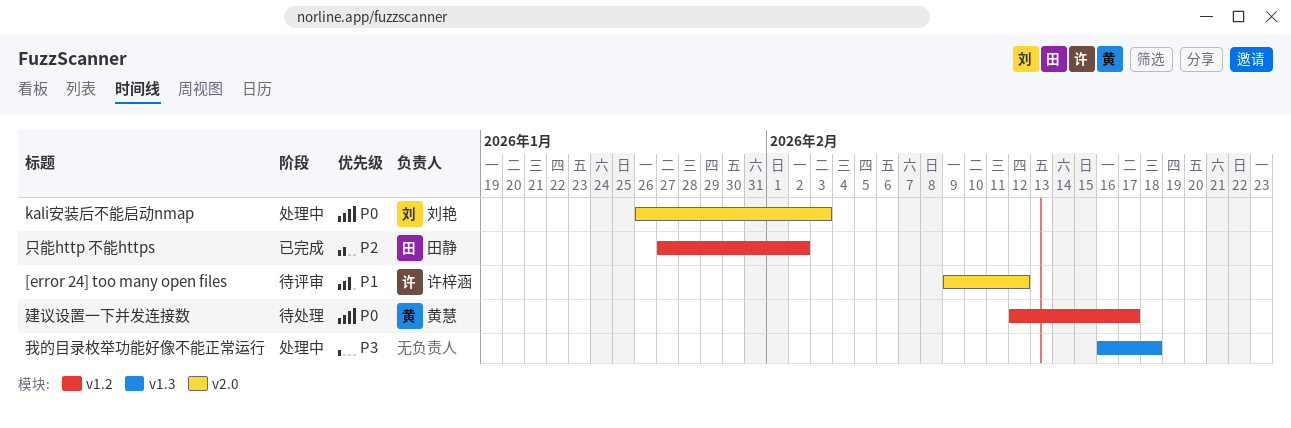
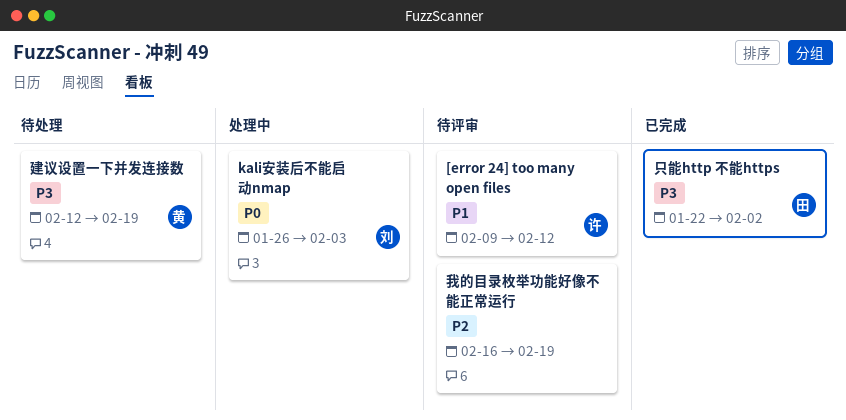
只能http 不能https, priority: P2 -> P3
只能http 不能https, start: Jan 27 -> Jan 22
建议设置一下并发连接数, priority: P0 -> P3
建议设置一下并发连接数, due: Feb 17 -> Feb 19
我的目录枚举功能好像不能正常运行, status: 处理中 -> 待评审
我的目录枚举功能好像不能正常运行, priority: P3 -> P2
我的目录枚举功能好像不能正常运行, due: Feb 18 -> Feb 19

